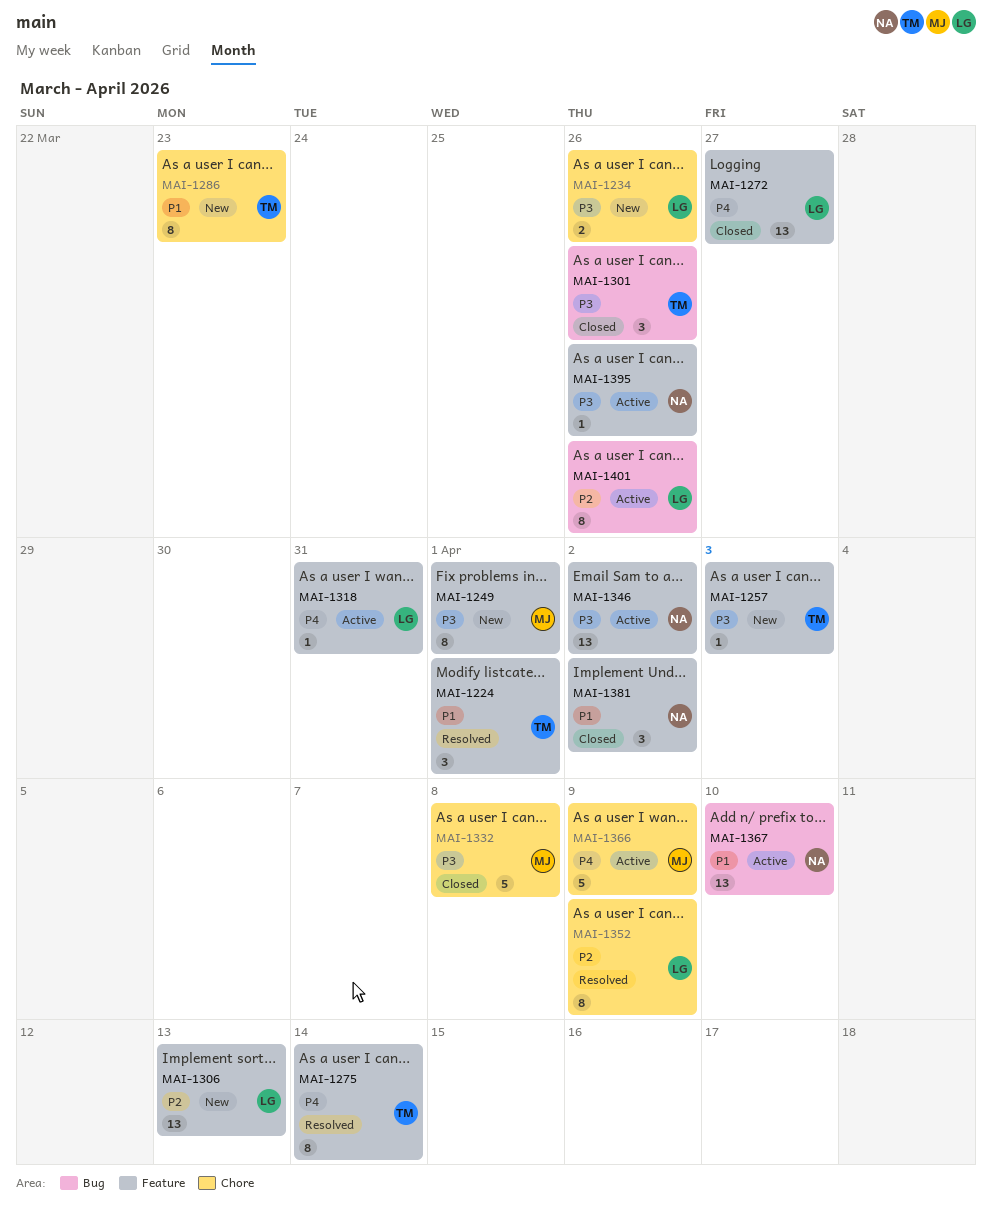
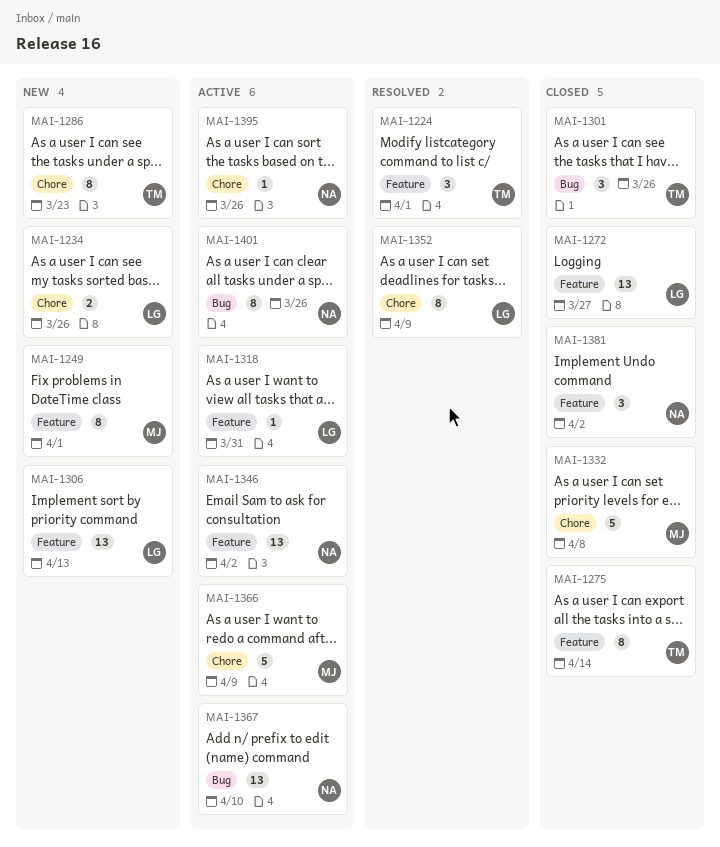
MAI-1257: present -> none
MAI-1275, status: Resolved -> Closed
MAI-1395, label: Feature -> Chore
MAI-1401, owner: LG -> NA

